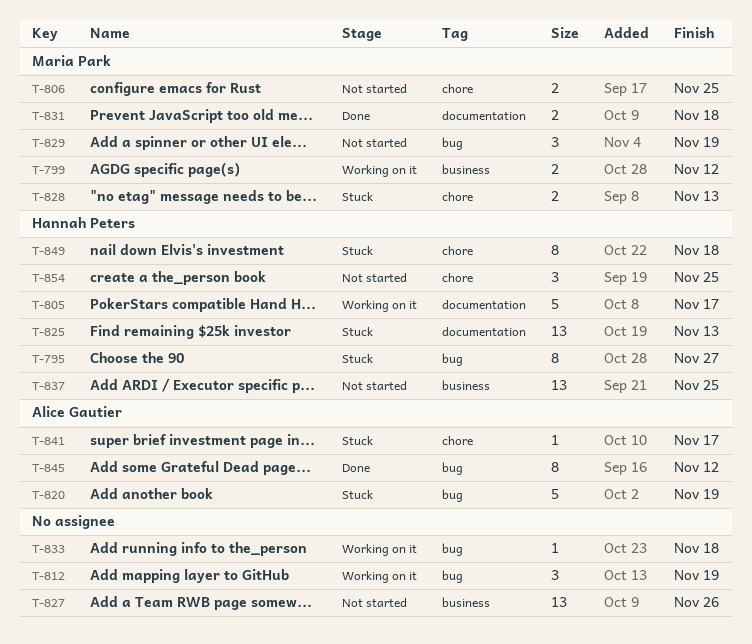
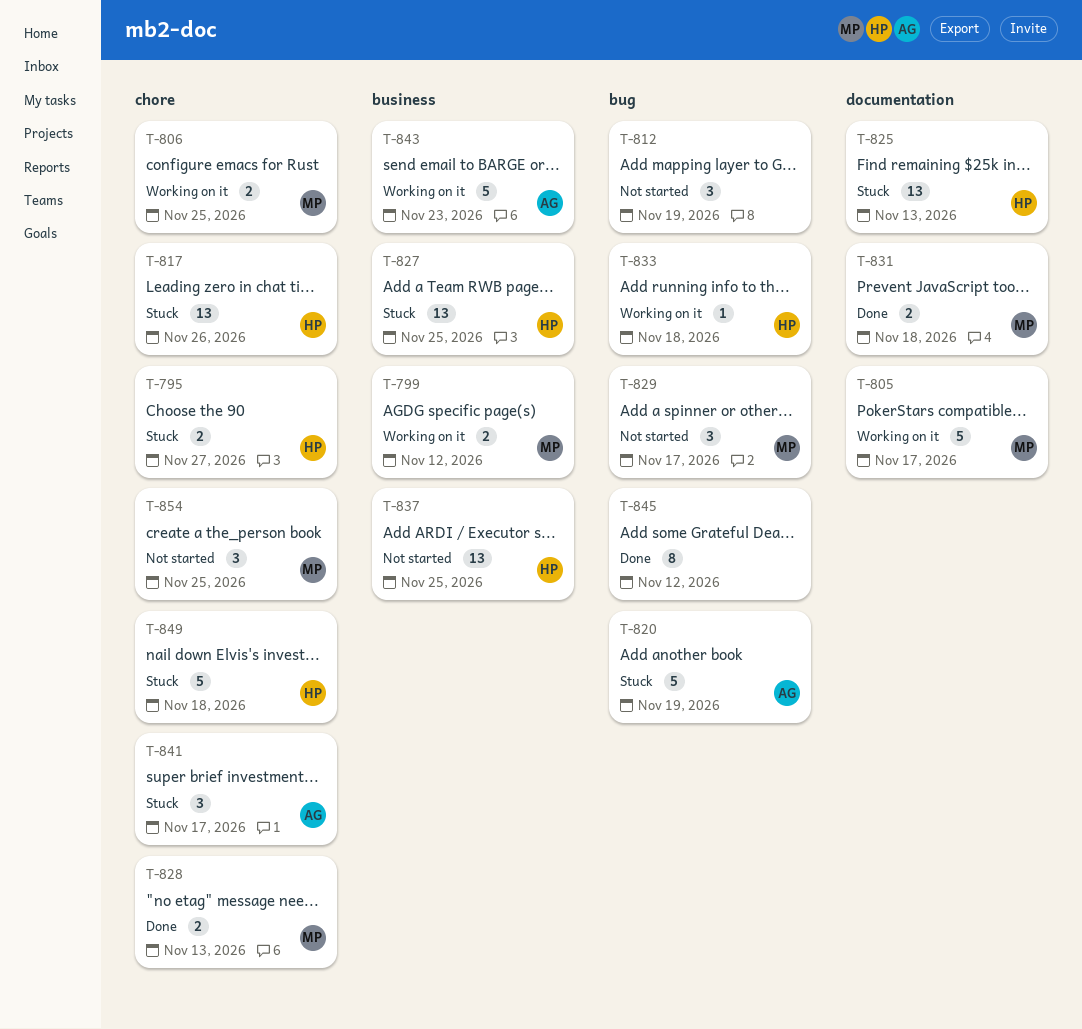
T-795, label: bug -> chore
T-795, estimate: 8 -> 2
T-805, owner: Hannah Peters -> Maria Park
T-806, status: Not started -> Working on it
T-812, status: Working on it -> Not started
T-817: none -> present
T-827, status: Not started -> Stuck
T-827, owner: none -> Hannah Peters
T-827, due: Nov 26 -> Nov 25
T-828, status: Stuck -> Done
T-829, due: Nov 19 -> Nov 17
T-833, owner: none -> Hannah Peters
T-841, estimate: 1 -> 3
T-843: none -> present
T-845, owner: Alice Gautier -> none
T-849, estimate: 8 -> 5
T-854, owner: Hannah Peters -> Maria Park

